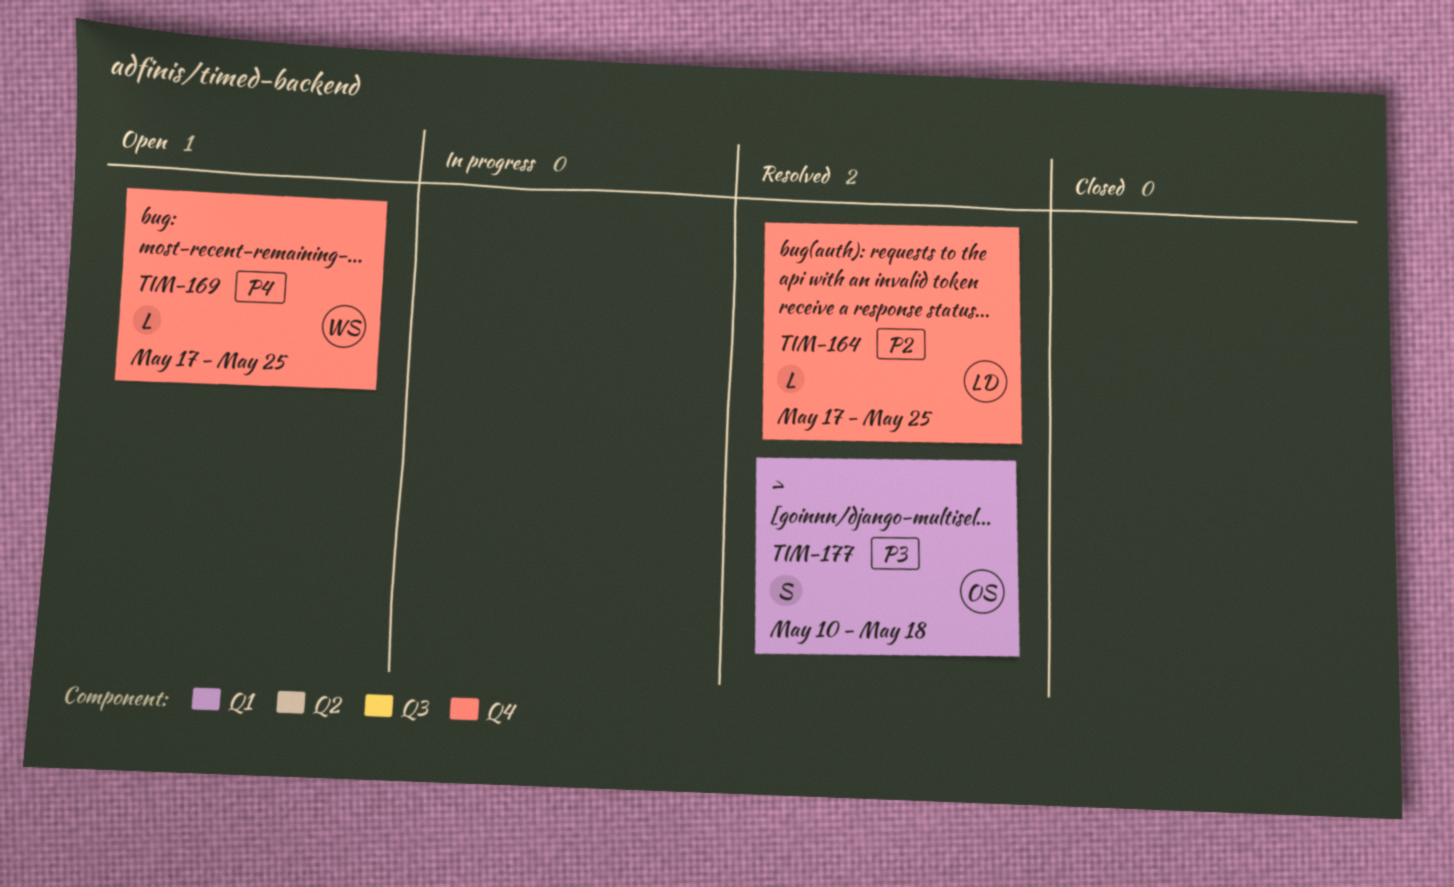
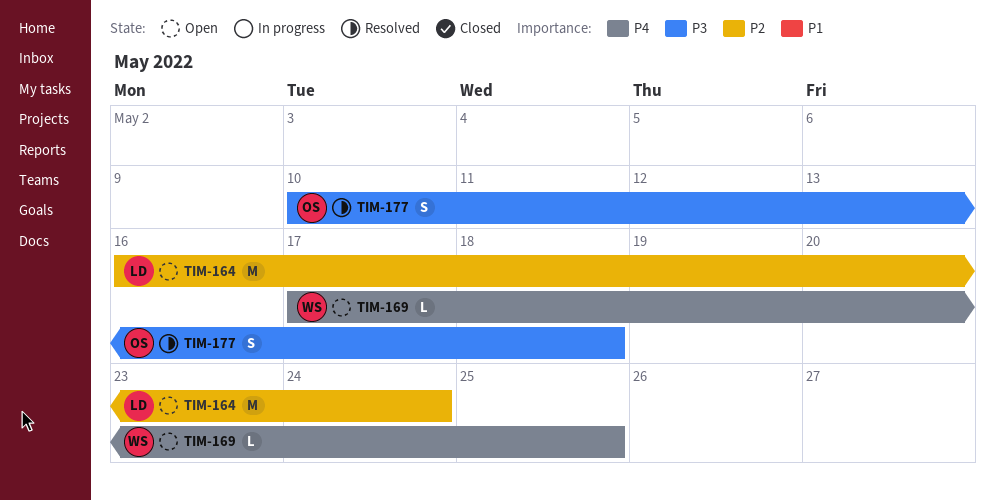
TIM-164, status: Resolved -> Open
TIM-164, estimate: L -> M
TIM-164, start: May 17 -> May 16
TIM-164, due: May 25 -> May 24

